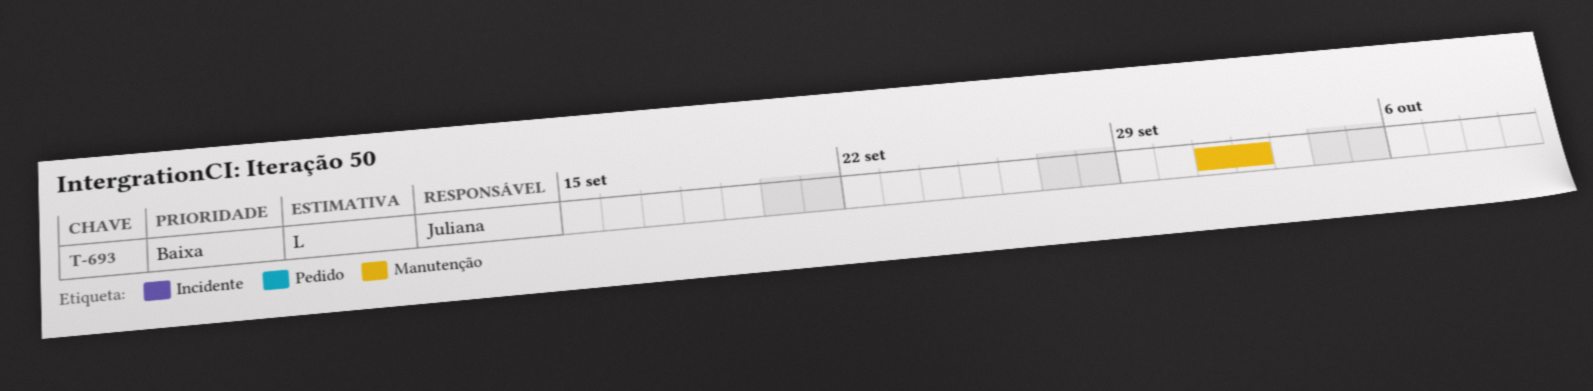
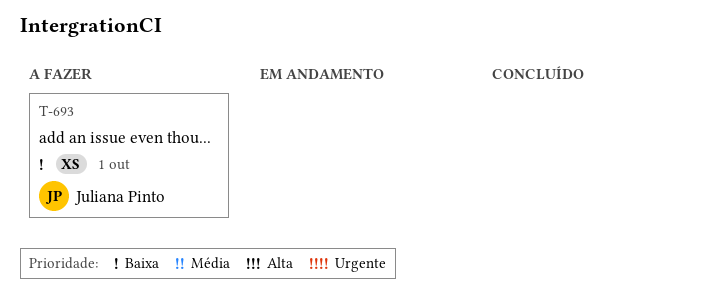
T-693, estimate: L -> XS
T-693, due: Oct 2 -> Oct 1

